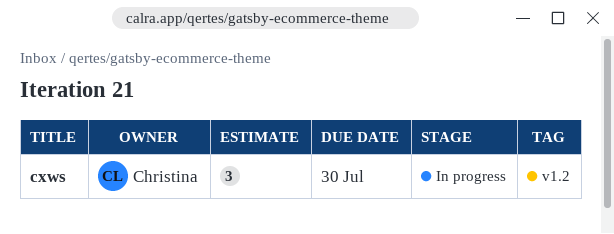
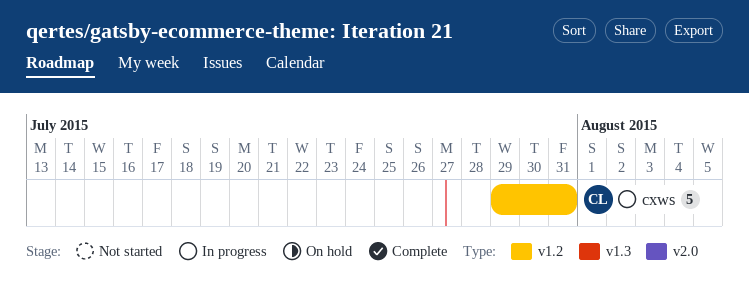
cxws, estimate: 3 -> 5
cxws, due: Jul 30 -> Jul 31

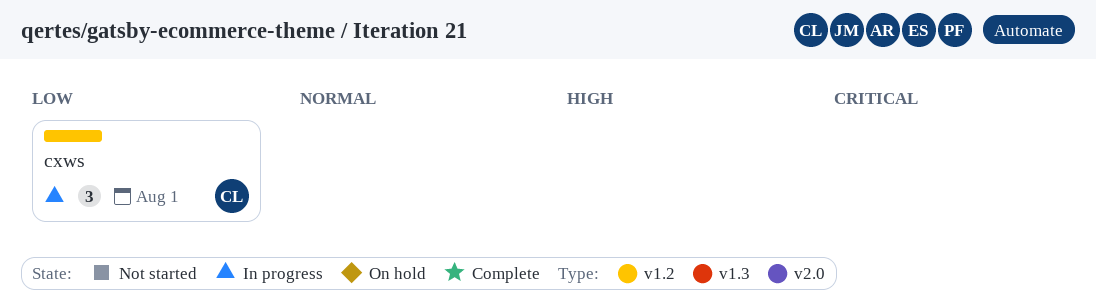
cxws, estimate: 5 -> 3
cxws, due: Jul 31 -> Aug 1

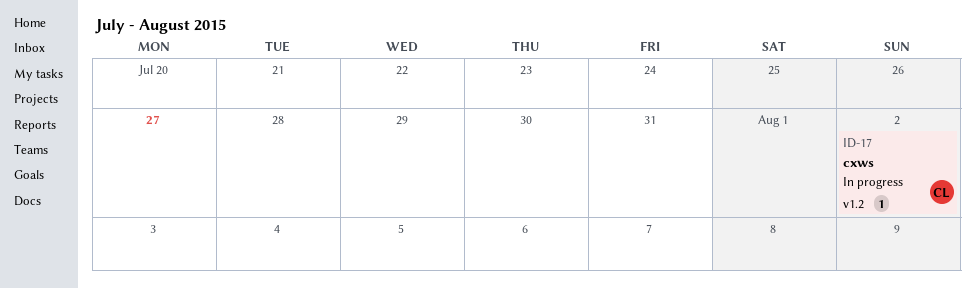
cxws, estimate: 3 -> 1
cxws, due: Aug 1 -> Aug 2

